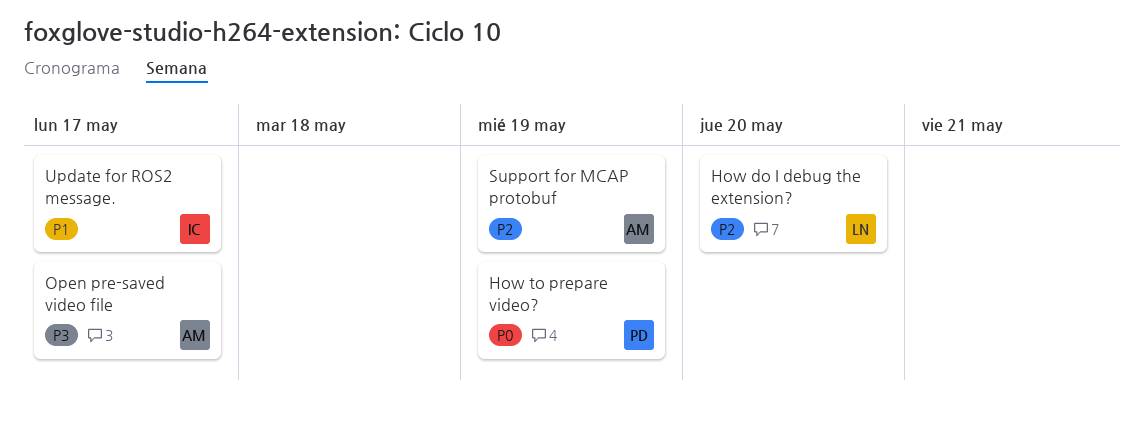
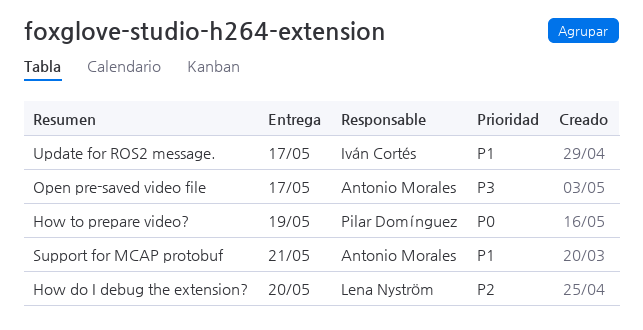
Support for MCAP protobuf, priority: P2 -> P1
Support for MCAP protobuf, due: May 19 -> May 21

